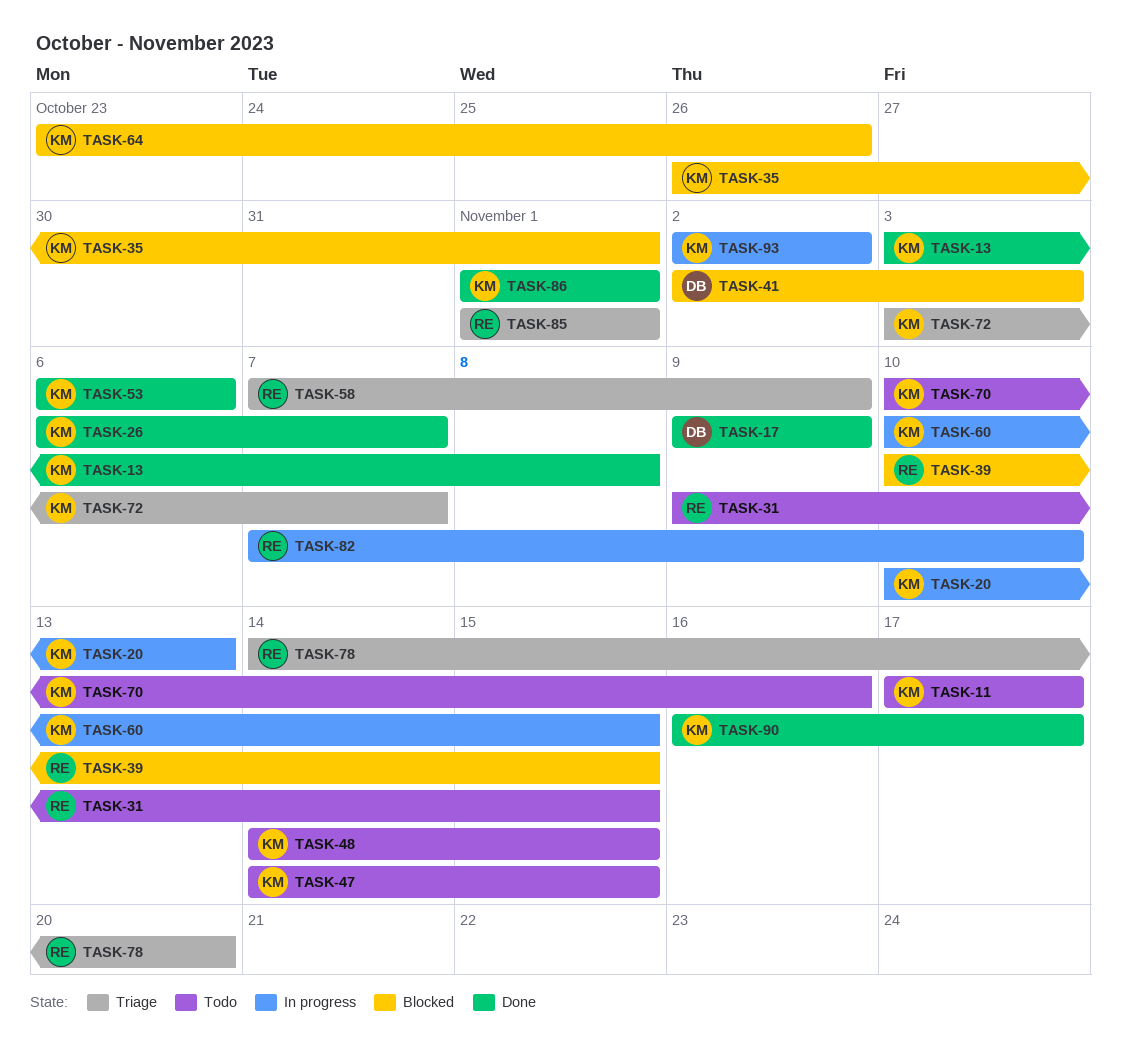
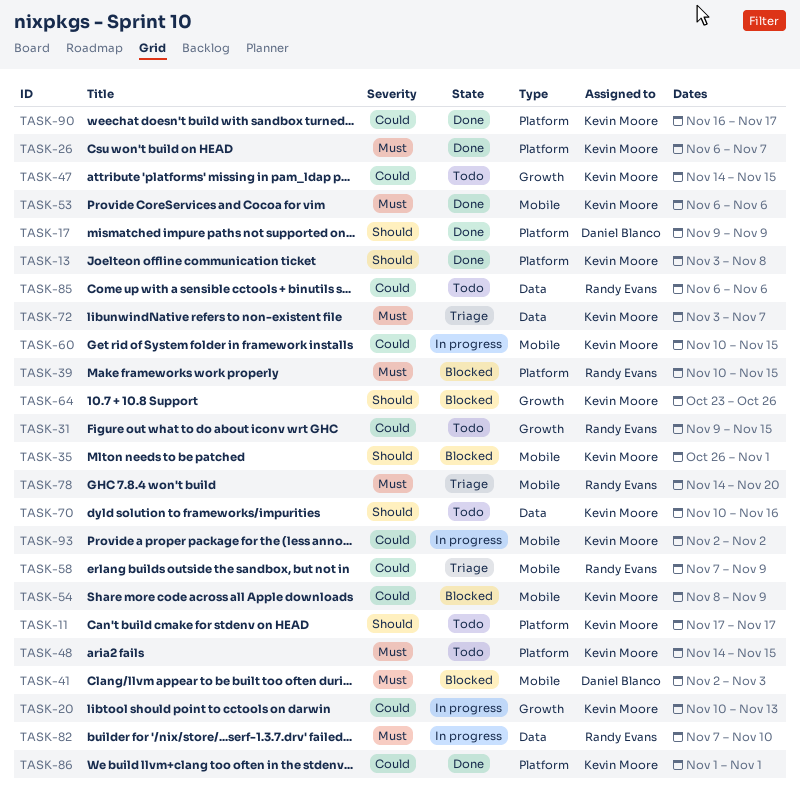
TASK-54: none -> present
TASK-85, status: Triage -> Todo
TASK-85, start: Nov 1 -> Nov 6
TASK-85, due: Nov 1 -> Nov 6

